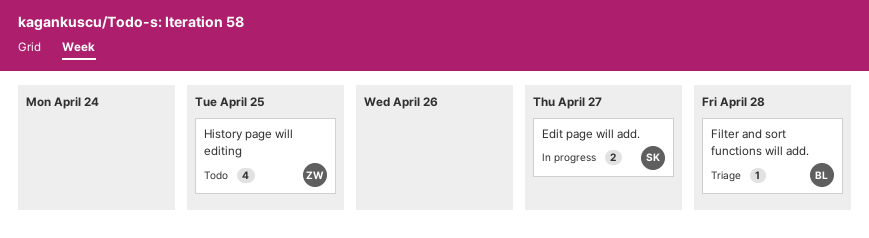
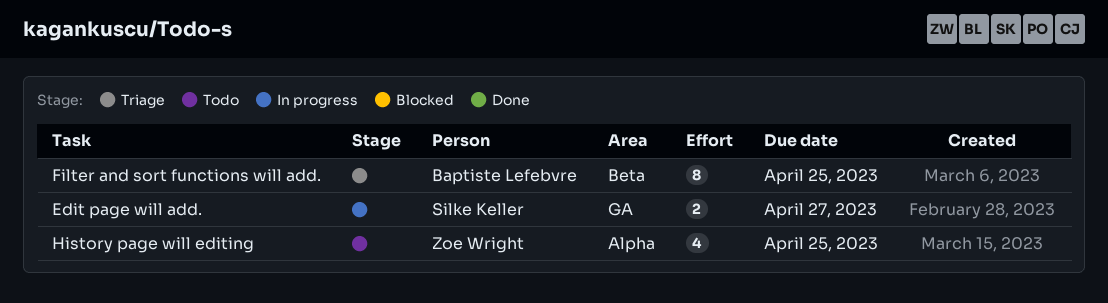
Filter and sort functions will add., estimate: 1 -> 8
Filter and sort functions will add., due: Apr 28 -> Apr 25

